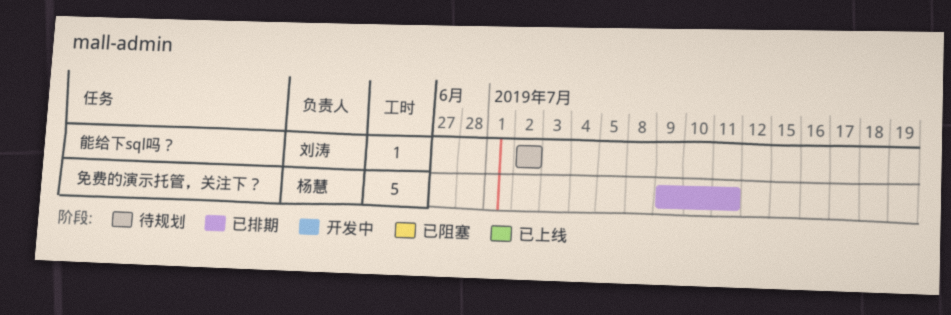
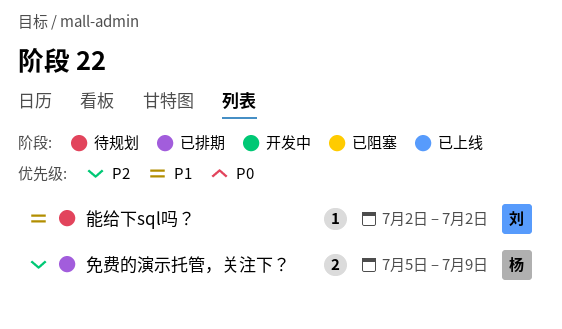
免费的演示托管，关注下？, estimate: 5 -> 2
免费的演示托管，关注下？, start: Jul 9 -> Jul 5
免费的演示托管，关注下？, due: Jul 11 -> Jul 9

